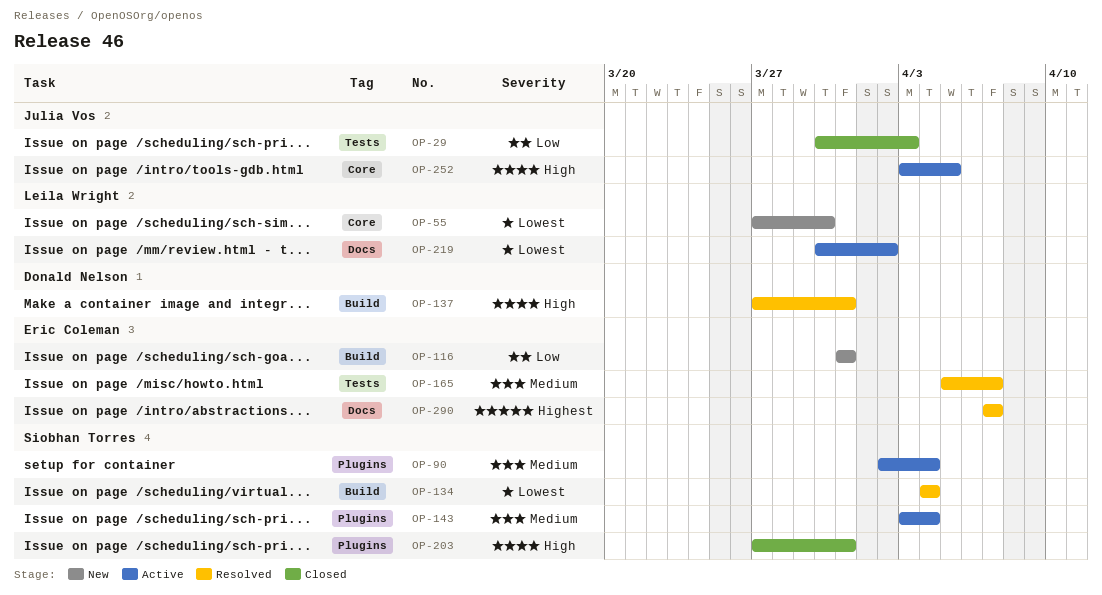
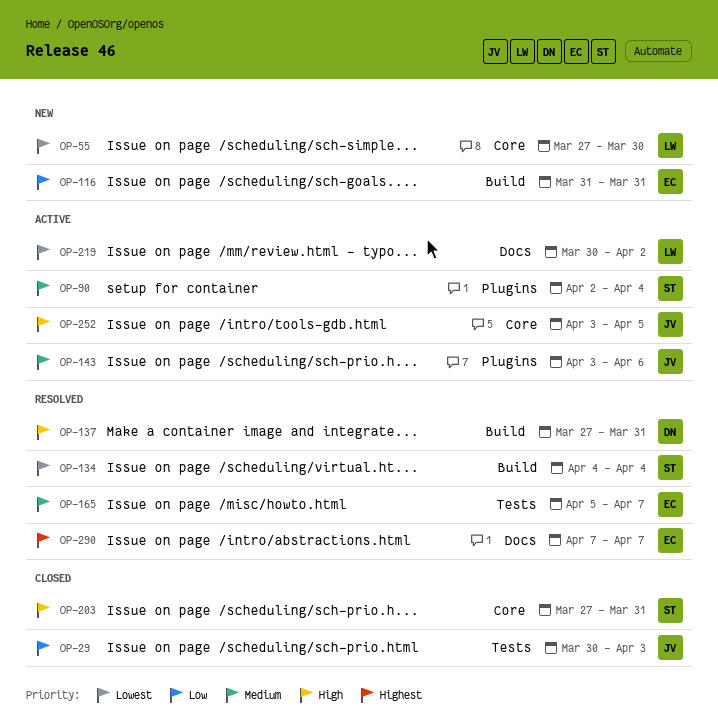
OP-143, owner: Siobhan Torres -> Julia Vos
OP-143, due: Apr 4 -> Apr 6
OP-203, label: Plugins -> Core

